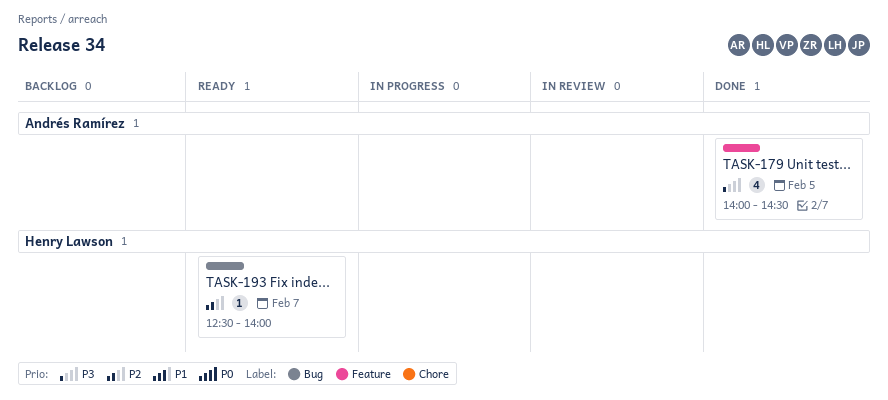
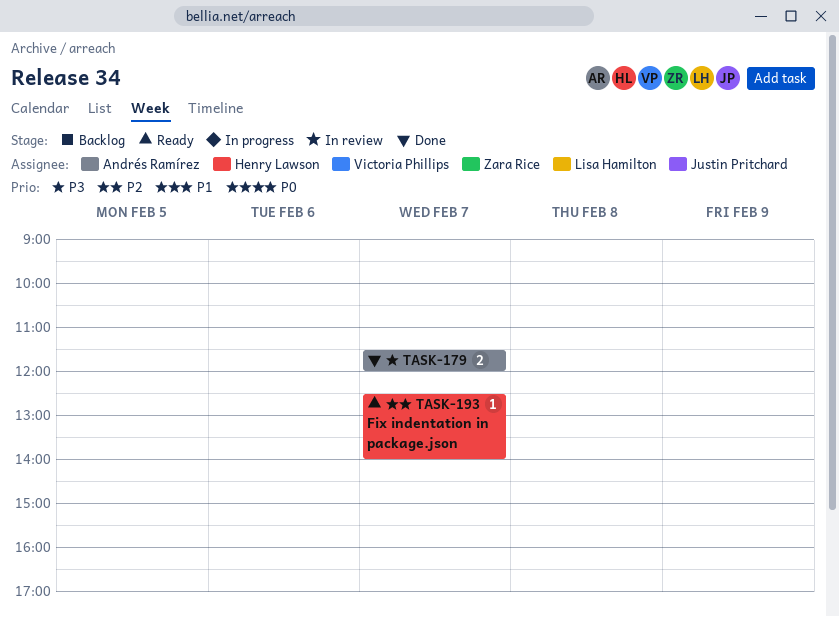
TASK-179, estimate: 4 -> 2
TASK-179, day: Feb 5 -> Feb 7
TASK-179, begins: 14:00 -> 11:30
TASK-179, ends: 14:30 -> 12:00

